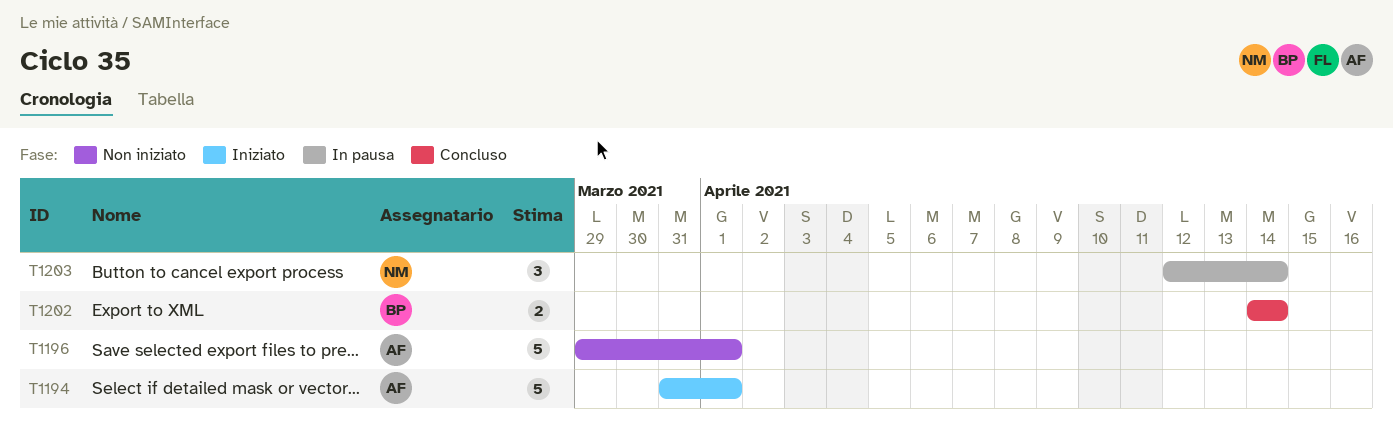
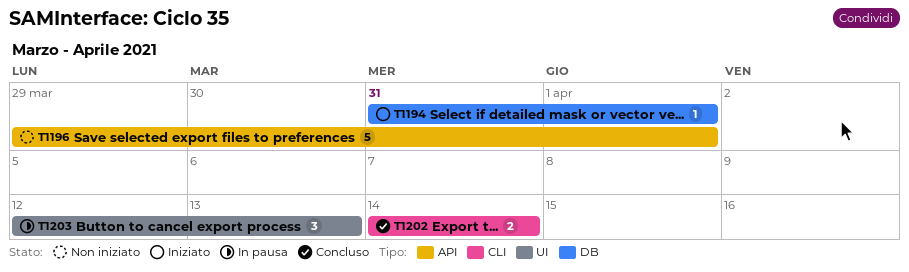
T1194, estimate: 5 -> 1
T1203, due: Apr 14 -> Apr 13

